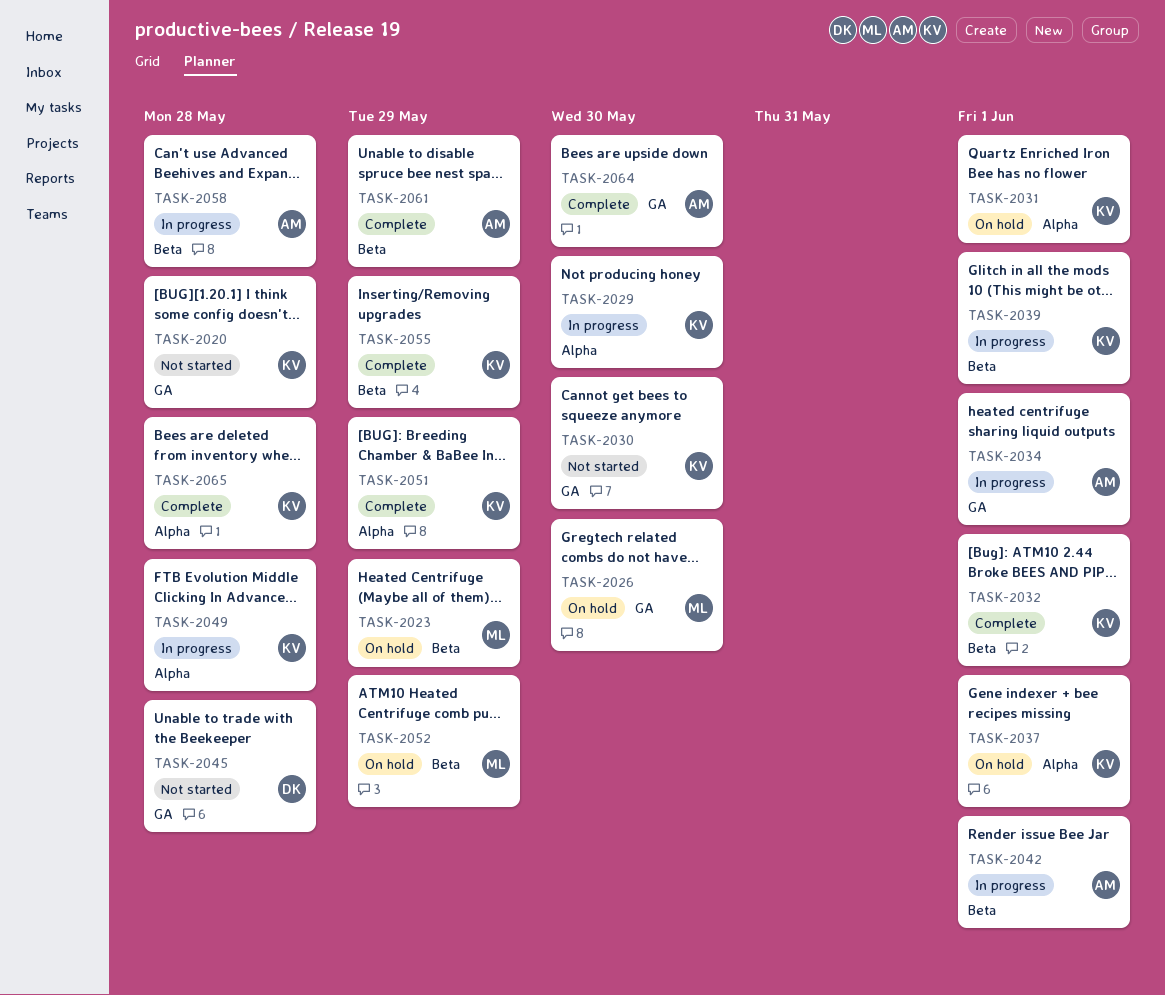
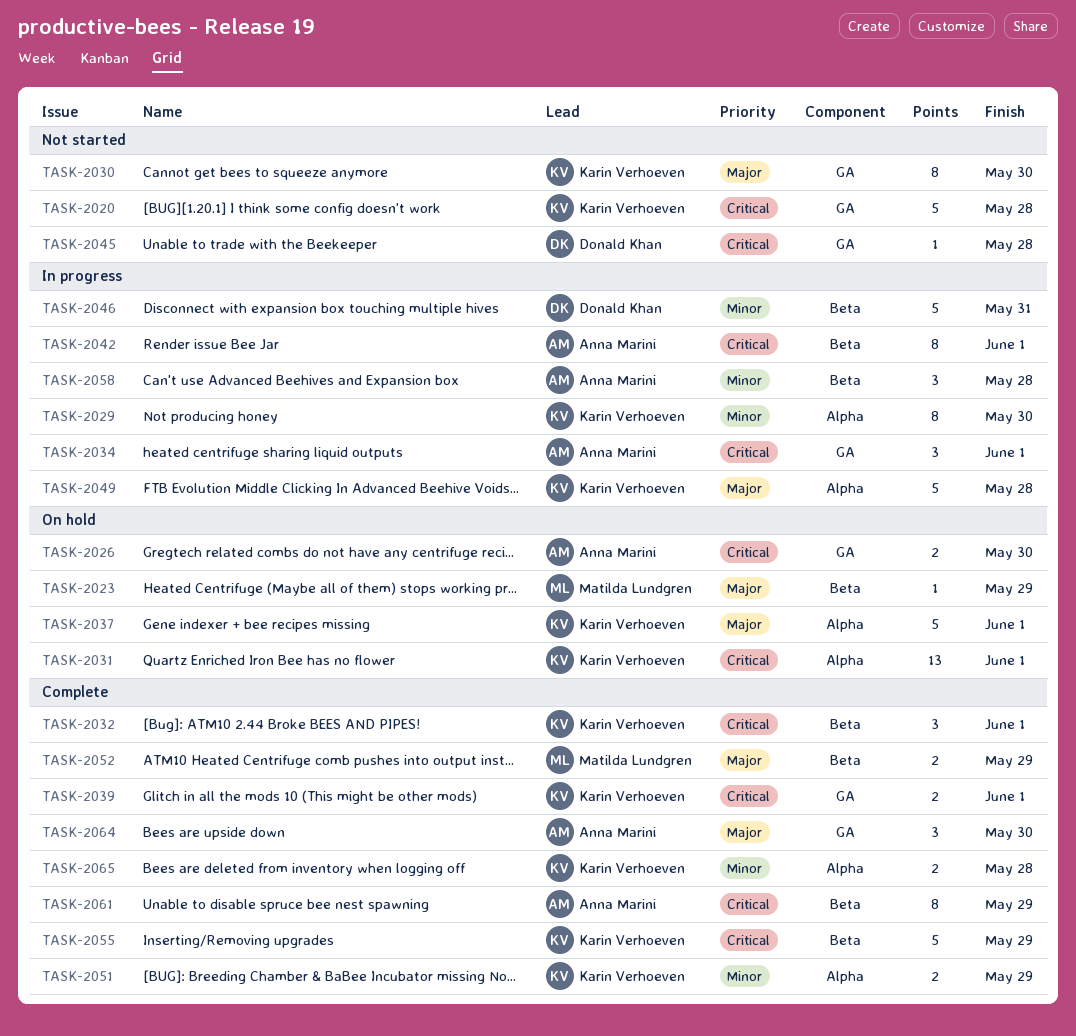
TASK-2026, owner: Matilda Lundgren -> Anna Marini
TASK-2039, status: In progress -> Complete
TASK-2039, label: Beta -> GA
TASK-2046: none -> present
TASK-2052, status: On hold -> Complete

